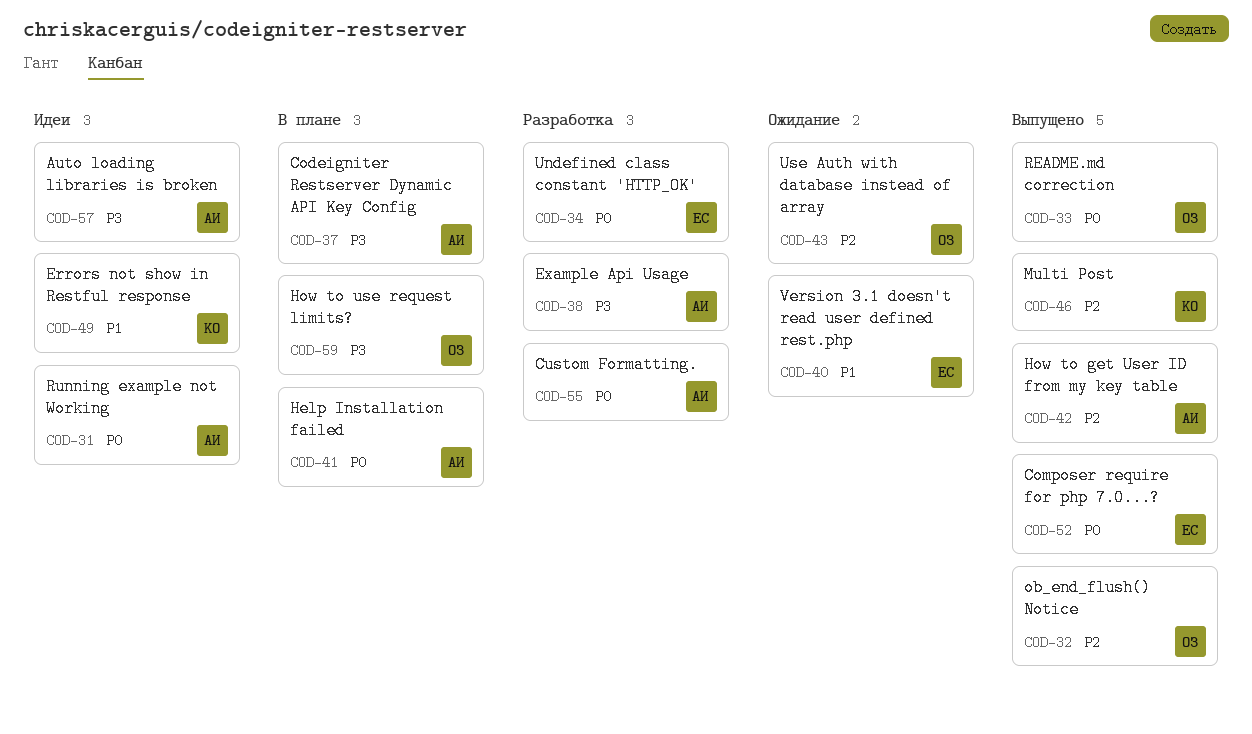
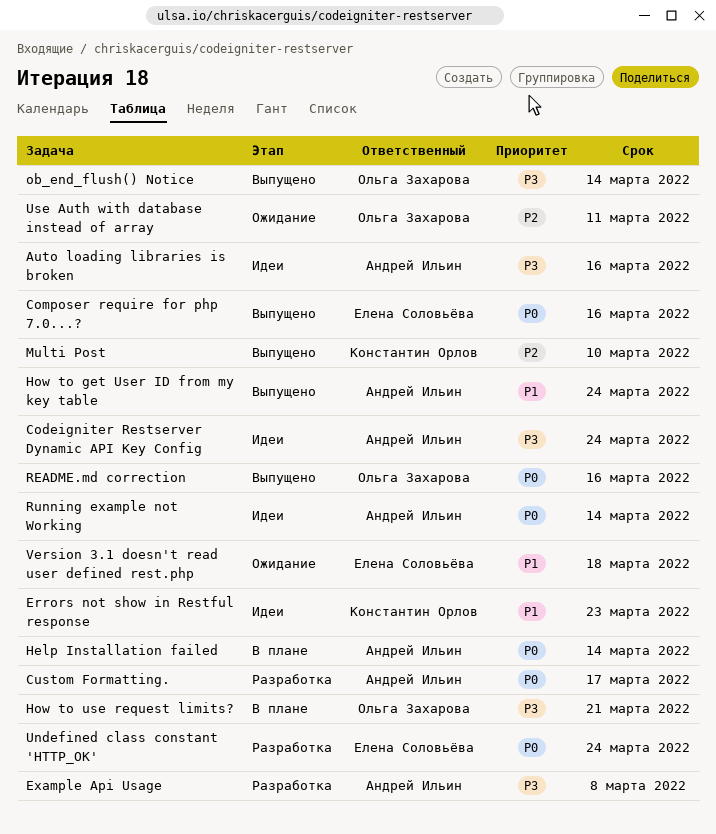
Codeigniter Restserver Dynamic API Key Config, status: В плане -> Идеи
How to get User ID from my key table, priority: P2 -> P1
ob_end_flush() Notice, priority: P2 -> P3

